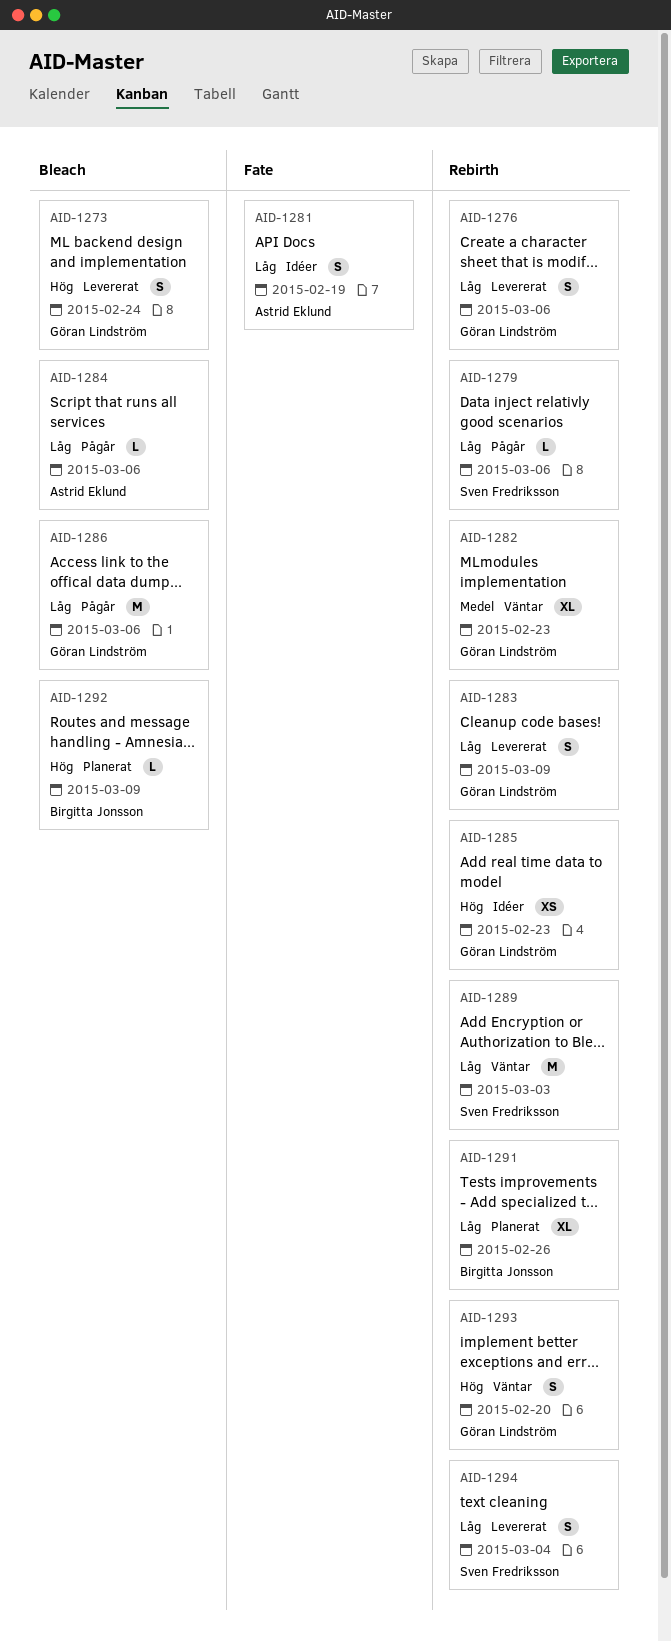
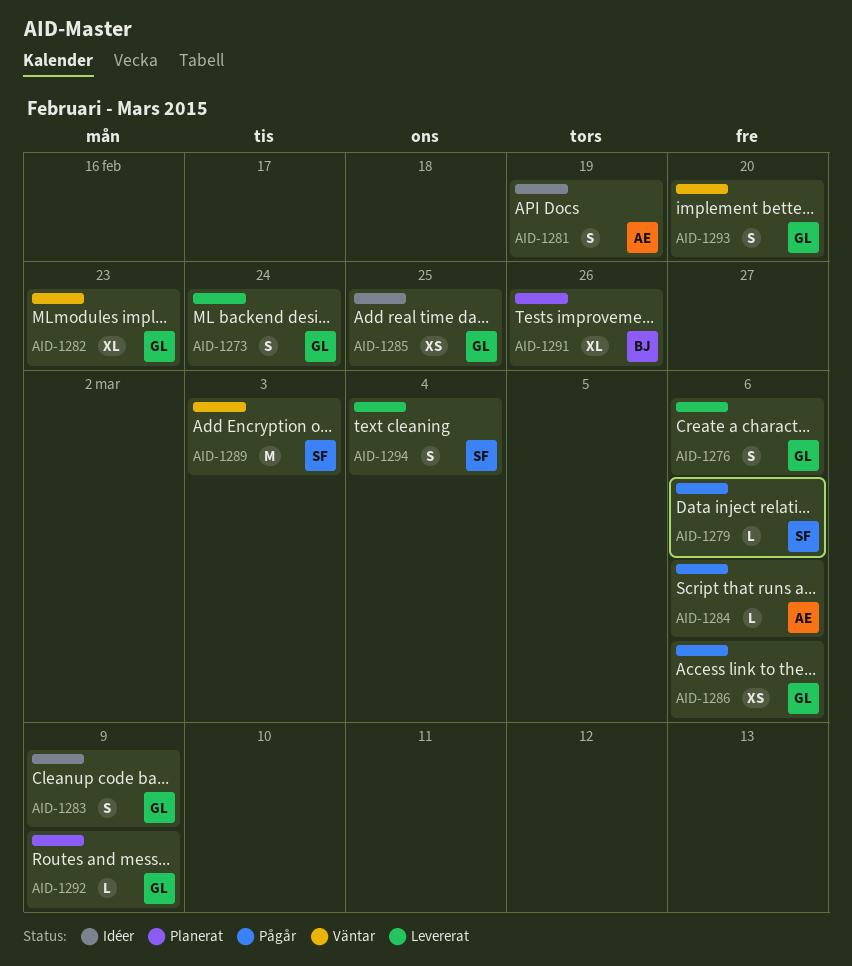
AID-1283, status: Levererat -> Idéer
AID-1285, due: Feb 23 -> Feb 25
AID-1286, estimate: M -> XS
AID-1292, owner: Birgitta Jonsson -> Göran Lindström

